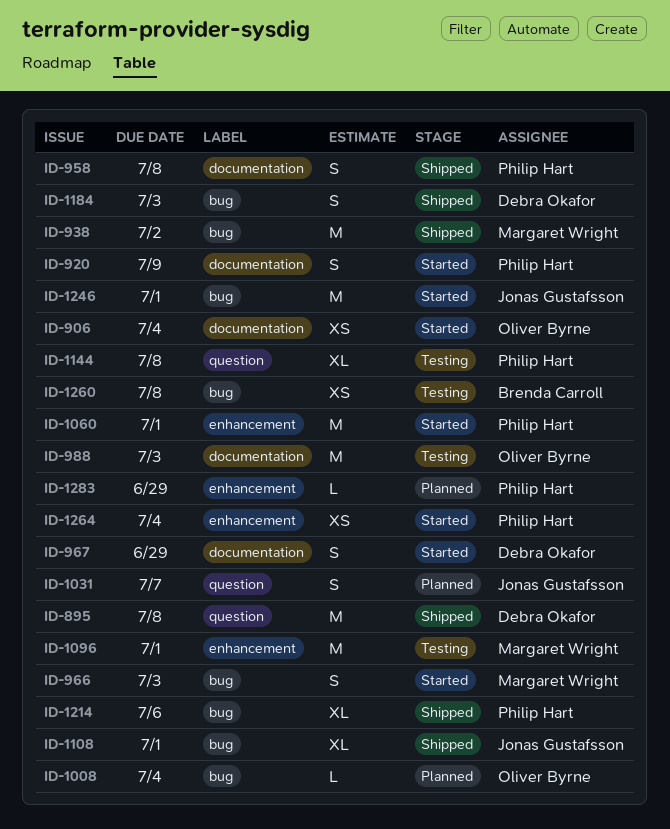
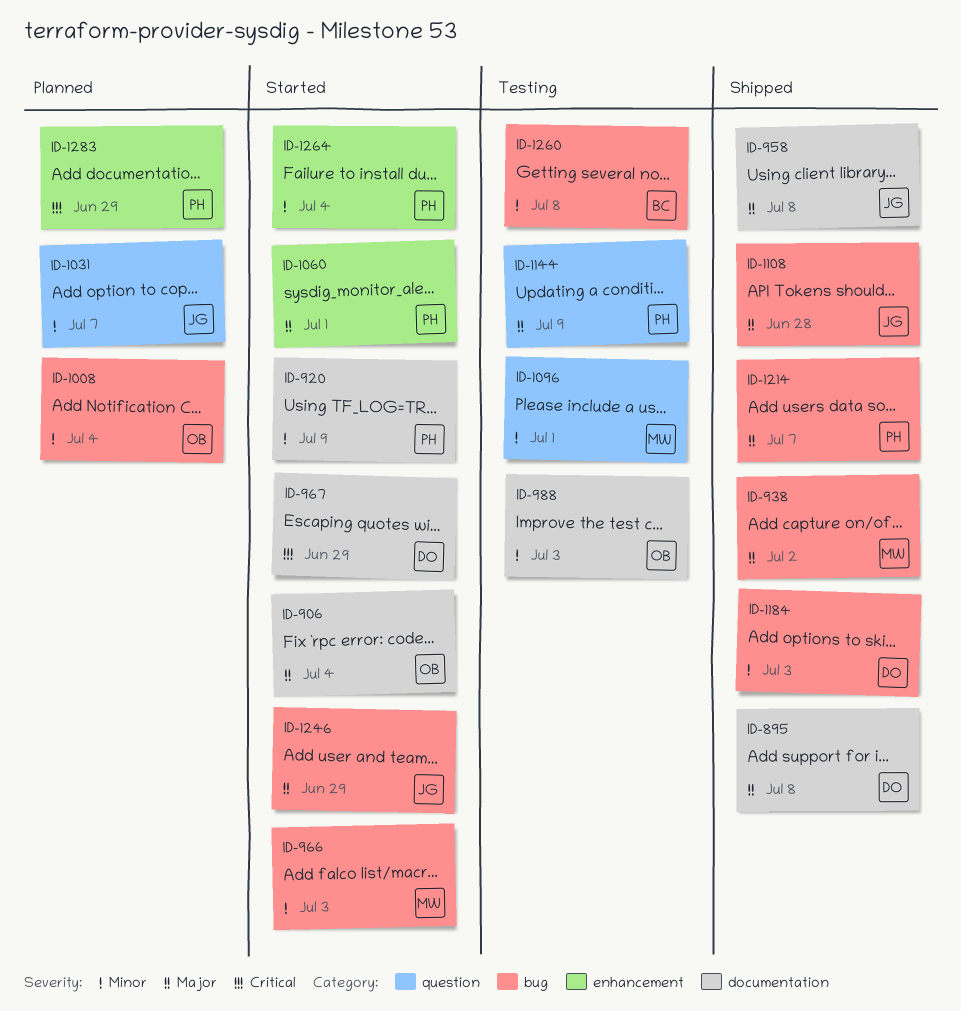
ID-895, label: question -> documentation
ID-958, owner: Philip Hart -> Jonas Gustafsson
ID-1096, label: enhancement -> question
ID-1108, due: Jul 1 -> Jun 28
ID-1144, due: Jul 8 -> Jul 9
ID-1214, due: Jul 6 -> Jul 7
ID-1246, due: Jul 1 -> Jun 29

